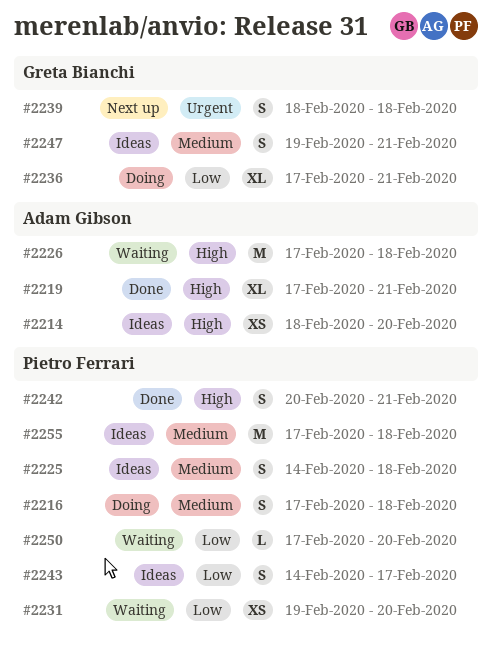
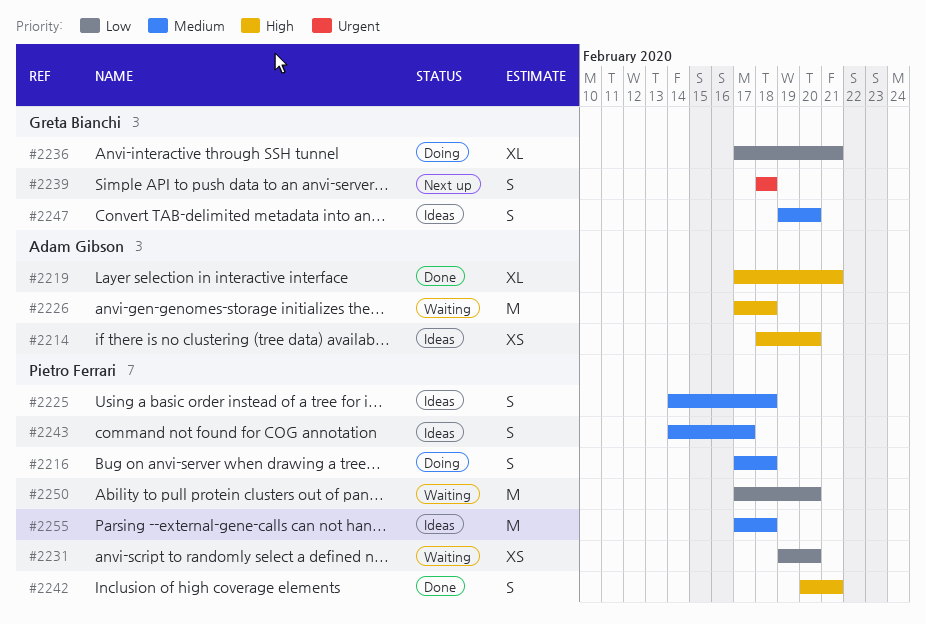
#2243, priority: Low -> Medium
#2247, due: Feb 21 -> Feb 20
#2250, estimate: L -> M

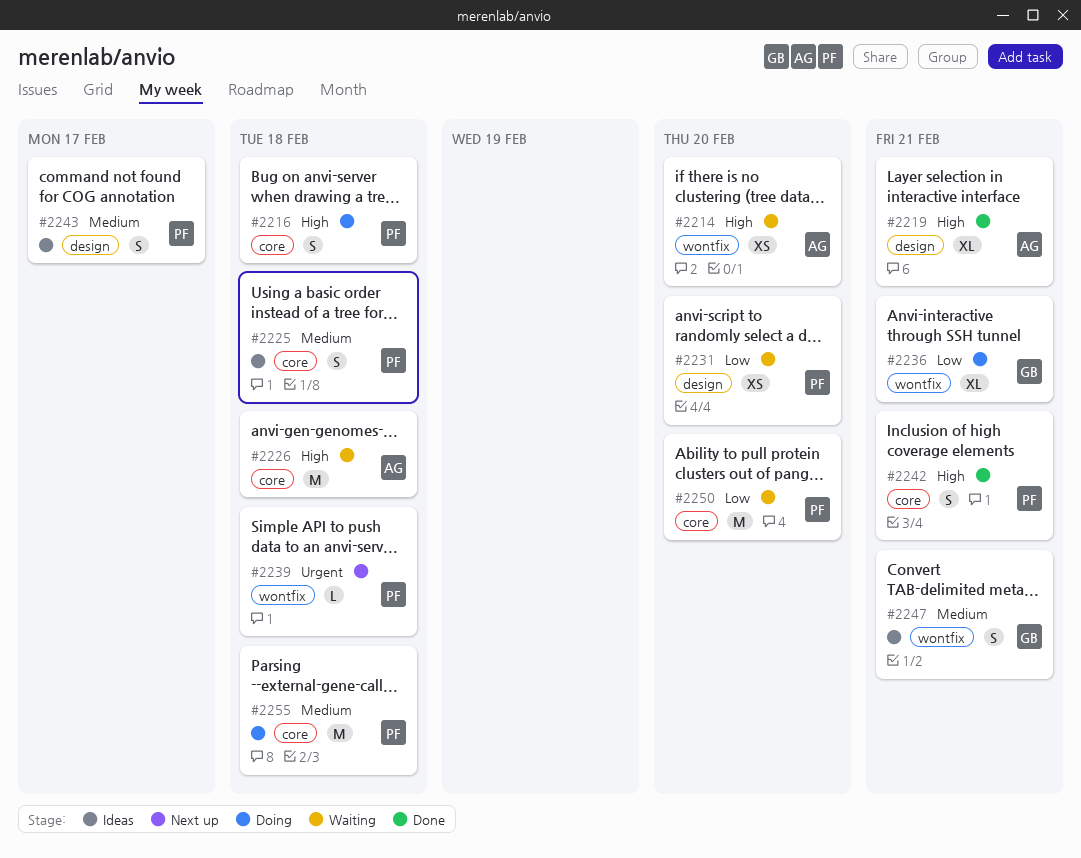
#2214, status: Ideas -> Waiting
#2216, priority: Medium -> High
#2239, owner: Greta Bianchi -> Pietro Ferrari
#2239, estimate: S -> L
#2247, due: Feb 20 -> Feb 21
#2255, status: Ideas -> Doing

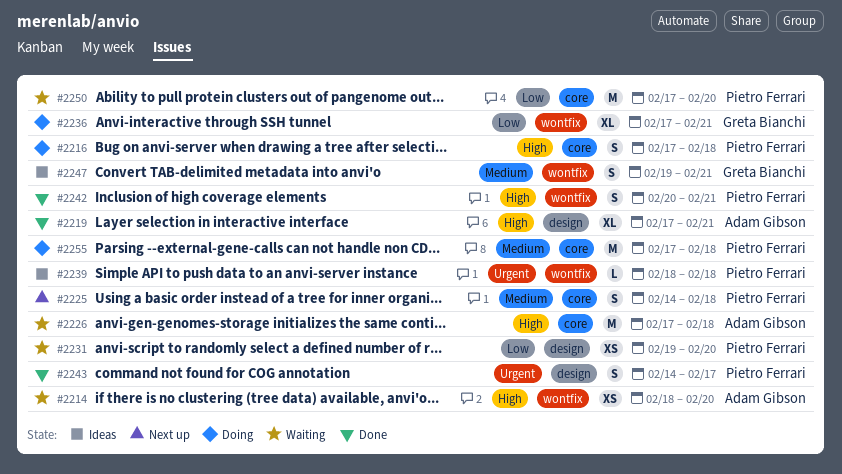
#2225, status: Ideas -> Next up
#2239, status: Next up -> Ideas
#2242, label: core -> wontfix
#2243, status: Ideas -> Done
#2243, priority: Medium -> Urgent

